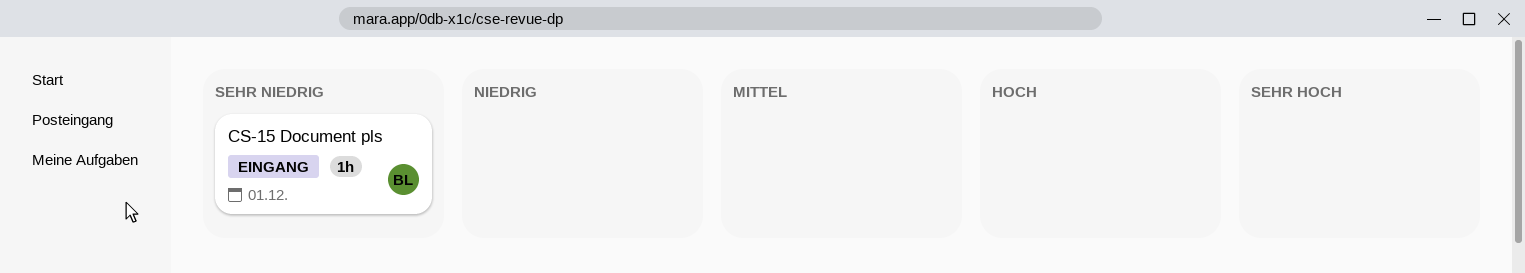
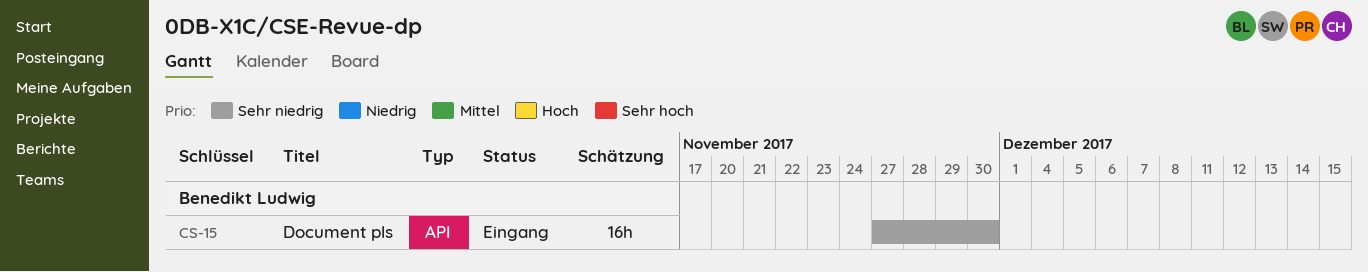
CS-15, estimate: 1h -> 16h
CS-15, due: Dec 1 -> Nov 30

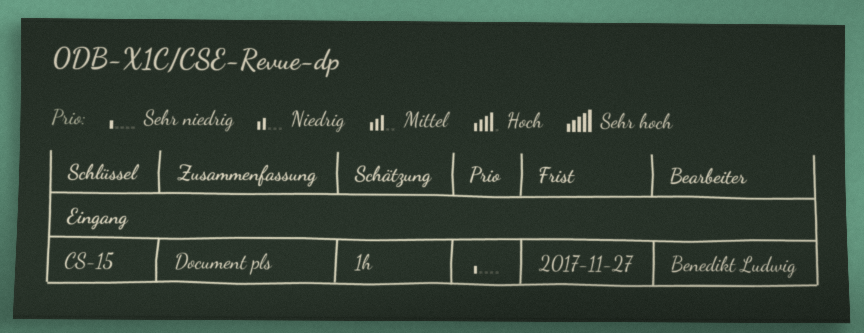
CS-15, estimate: 16h -> 1h
CS-15, due: Nov 30 -> Nov 27

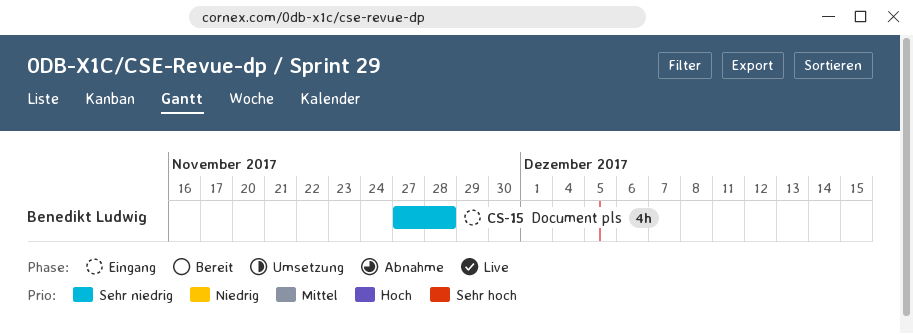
CS-15, estimate: 1h -> 4h
CS-15, due: Nov 27 -> Nov 28

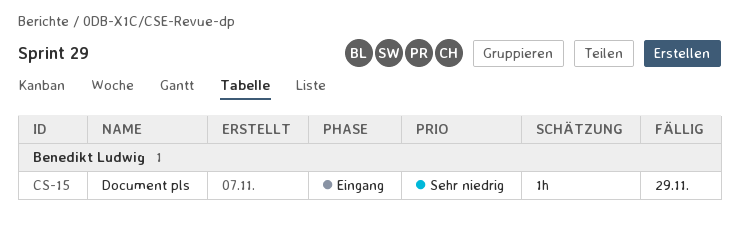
CS-15, estimate: 4h -> 1h
CS-15, due: Nov 28 -> Nov 29

